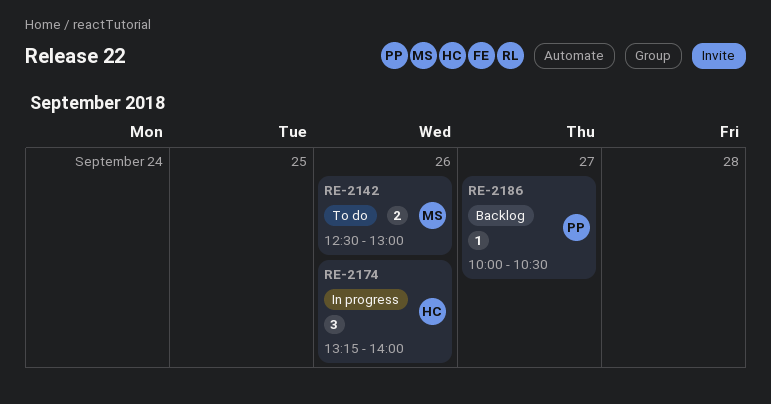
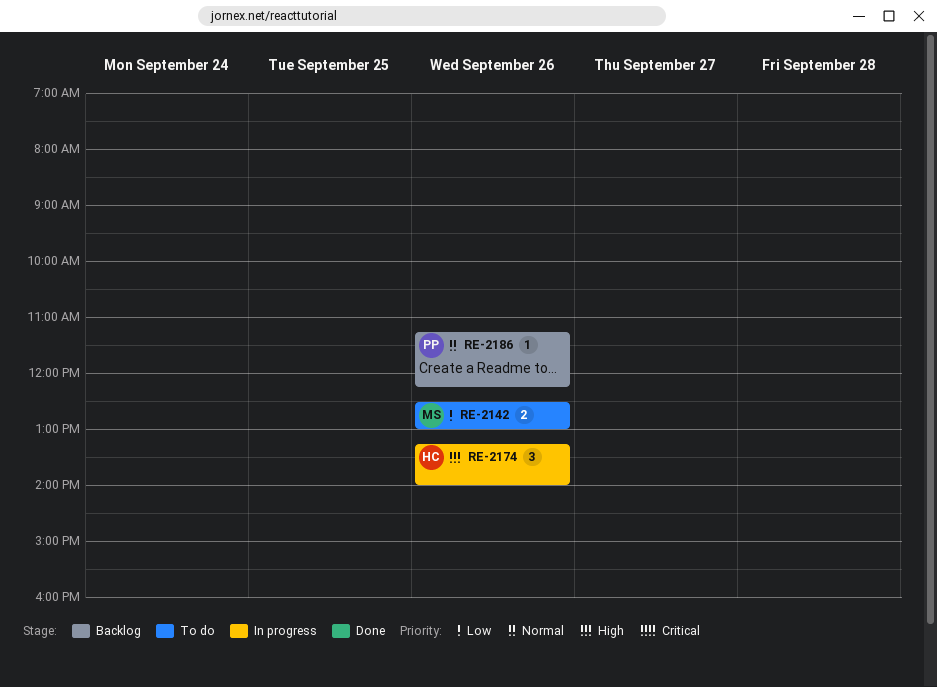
RE-2186, day: Sep 27 -> Sep 26
RE-2186, begins: 10:00 -> 11:15
RE-2186, ends: 10:30 -> 12:15

